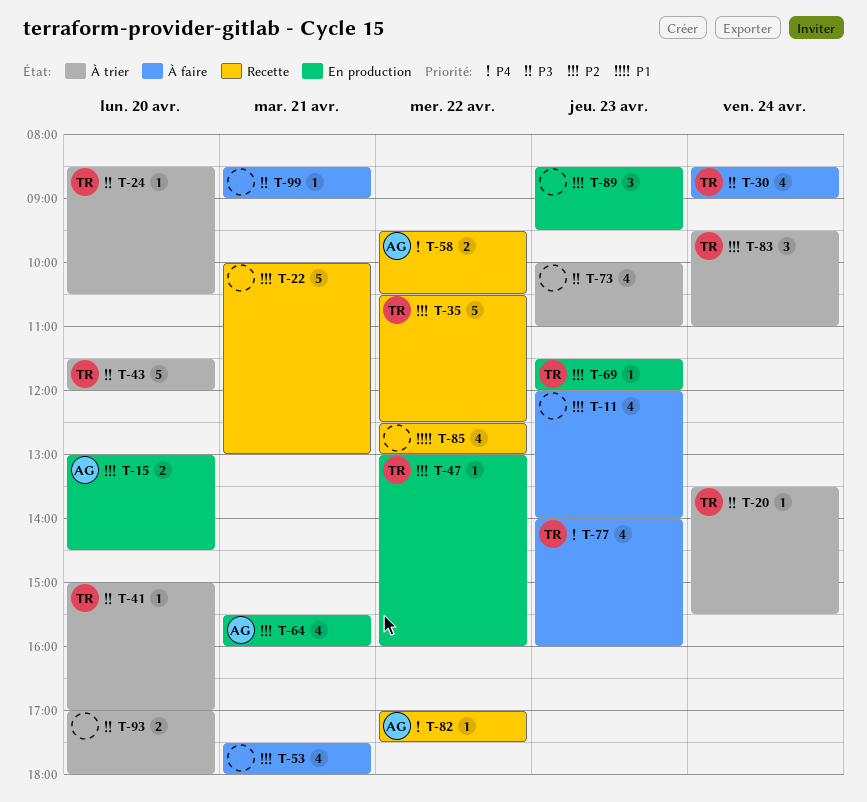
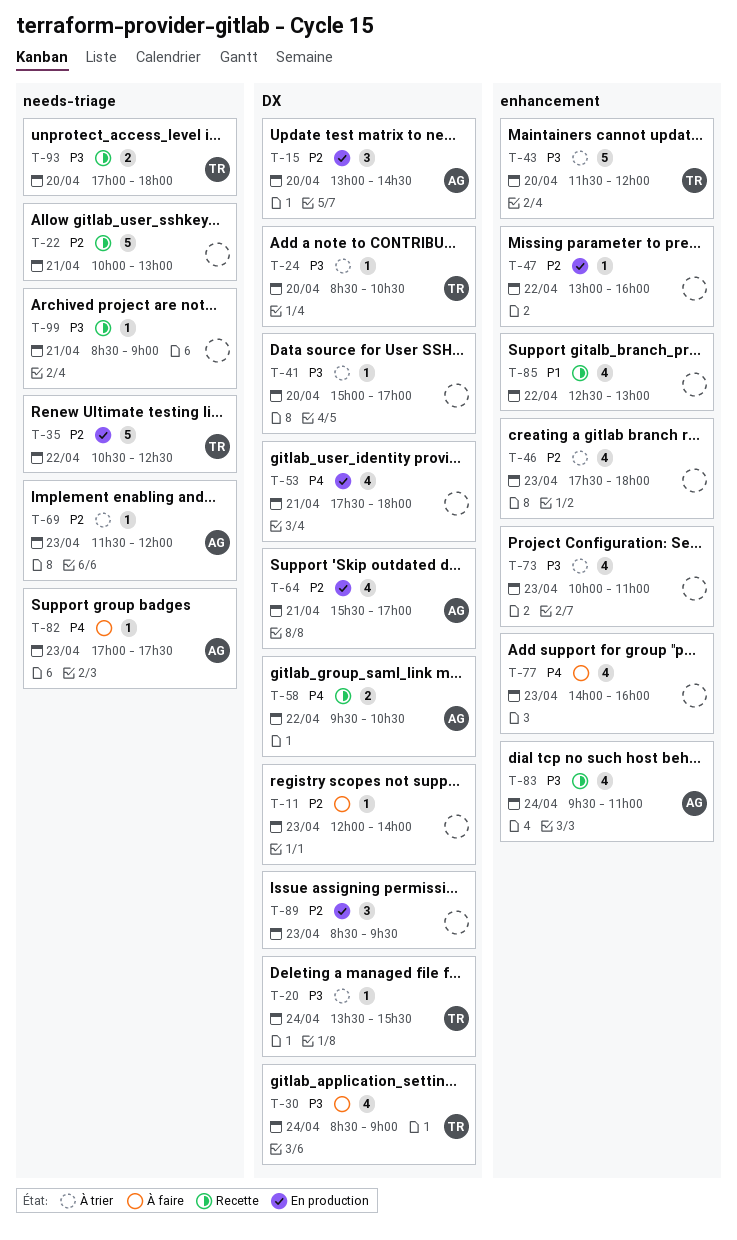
T-11, estimate: 4 -> 1
T-15, estimate: 2 -> 3
T-35, status: Recette -> En production
T-41, owner: TR -> none
T-46: none -> present
T-47, owner: TR -> none
T-53, status: À faire -> En production
T-53, priority: P2 -> P4
T-64, ends: 16:00 -> 17:00
T-69, status: En production -> À trier
T-69, owner: TR -> AG
T-77, owner: TR -> none
T-82, status: Recette -> À faire
T-82, day: Apr 22 -> Apr 23
T-83, status: À trier -> Recette
T-83, owner: TR -> AG
T-83, priority: P2 -> P3
T-83, estimate: 3 -> 4
T-93, status: À trier -> Recette
T-93, owner: none -> TR
T-99, status: À faire -> Recette

